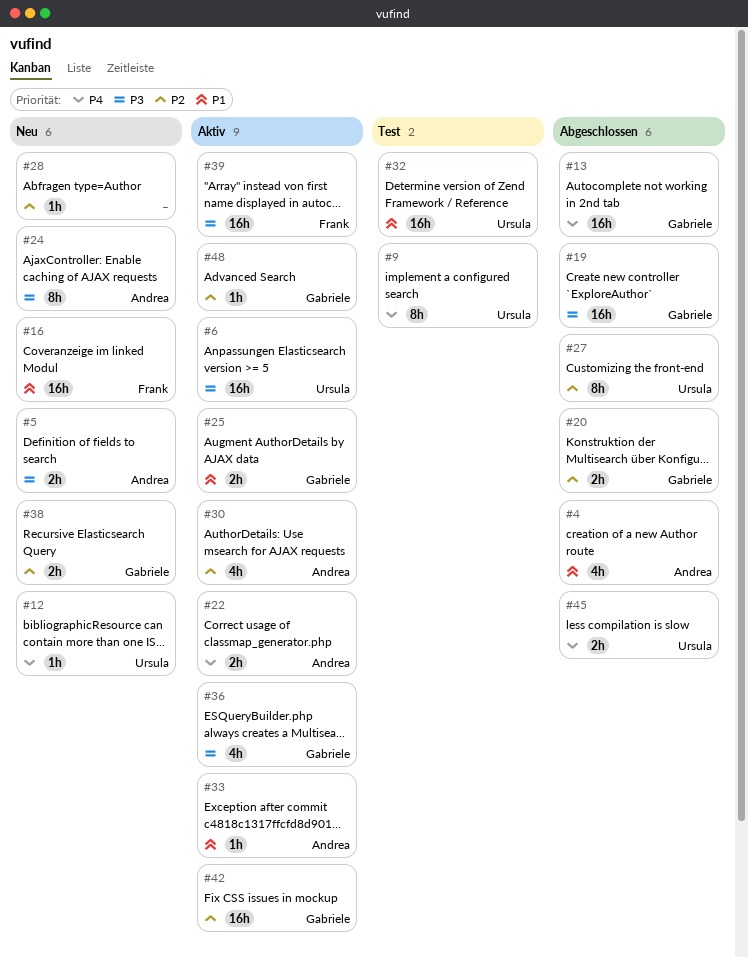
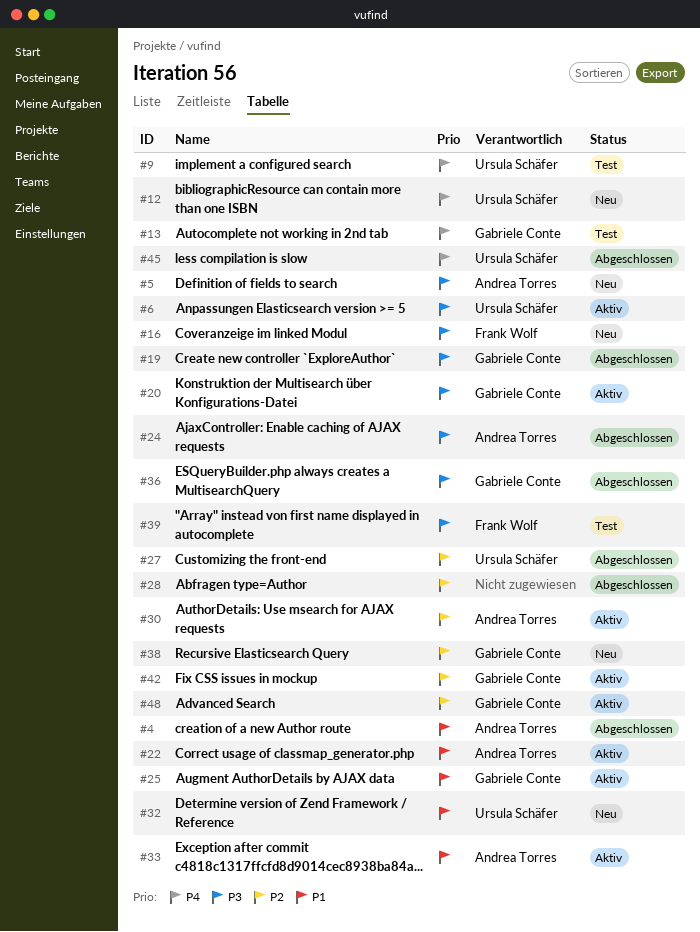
#13, status: Abgeschlossen -> Test
#16, priority: P1 -> P3
#20, status: Abgeschlossen -> Aktiv
#20, priority: P2 -> P3
#22, priority: P4 -> P1
#24, status: Neu -> Abgeschlossen
#28, status: Neu -> Abgeschlossen
#32, status: Test -> Neu
#36, status: Aktiv -> Abgeschlossen
#39, status: Aktiv -> Test

